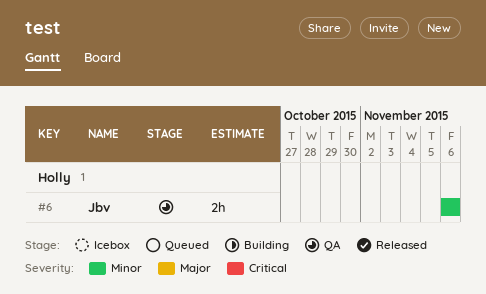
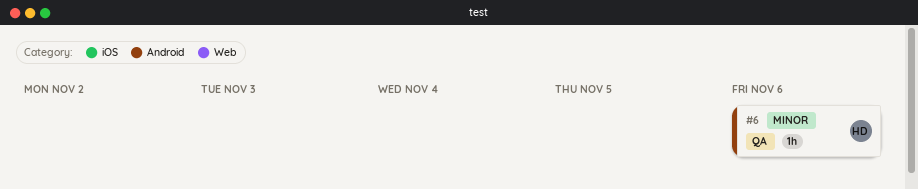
#6, estimate: 2h -> 1h

